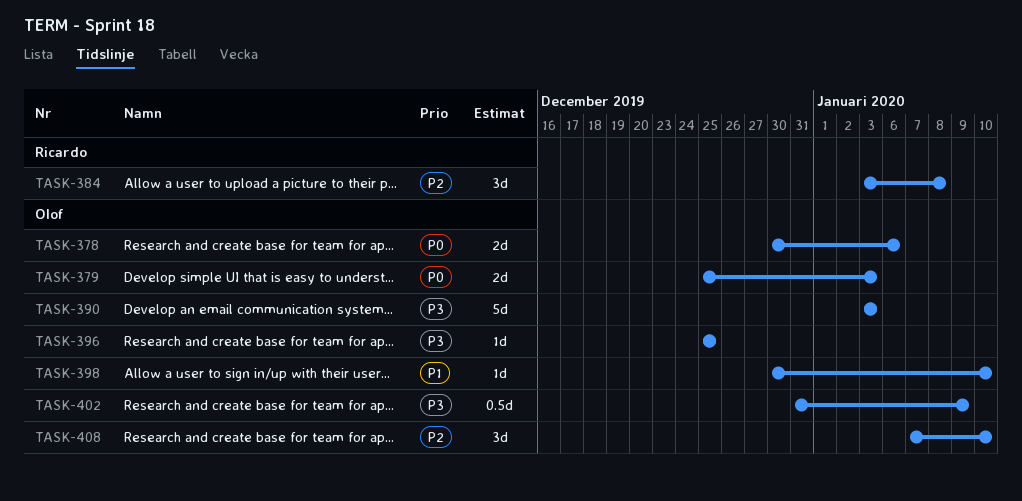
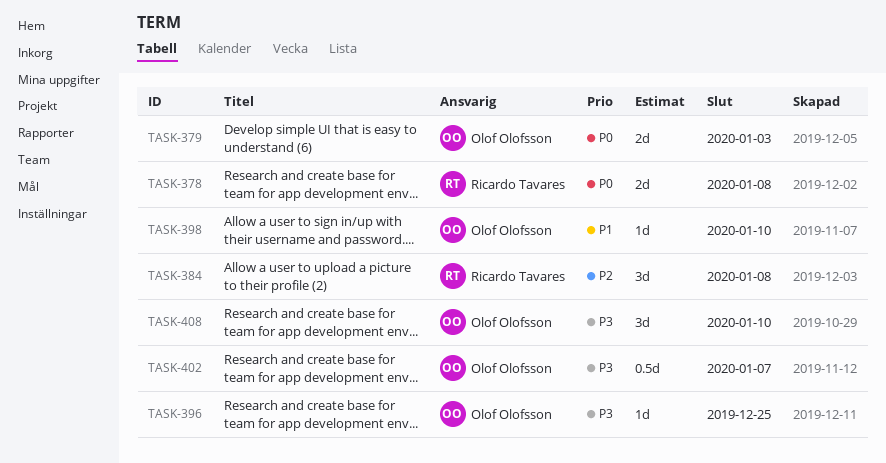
TASK-378, owner: Olof Olofsson -> Ricardo Tavares
TASK-378, due: Jan 6 -> Jan 8
TASK-390: present -> none
TASK-402, due: Jan 9 -> Jan 7
TASK-408, priority: P2 -> P3

